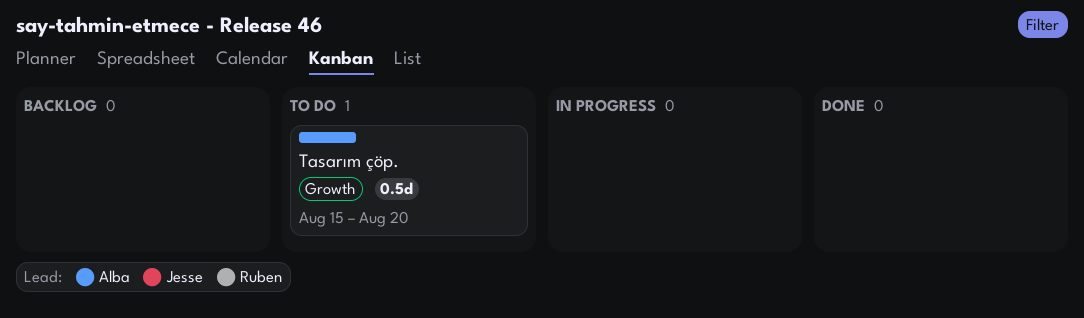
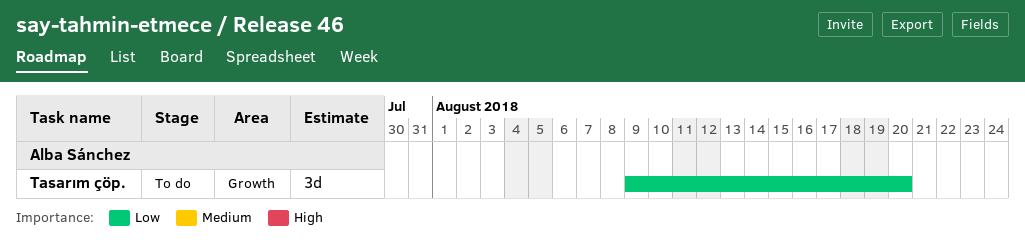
Tasarım çöp., estimate: 0.5d -> 3d
Tasarım çöp., start: Aug 15 -> Aug 9

